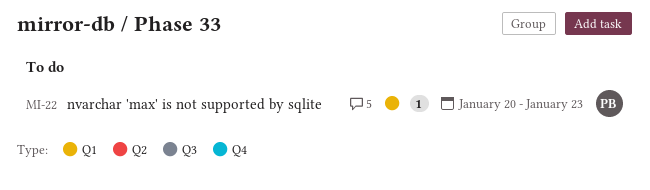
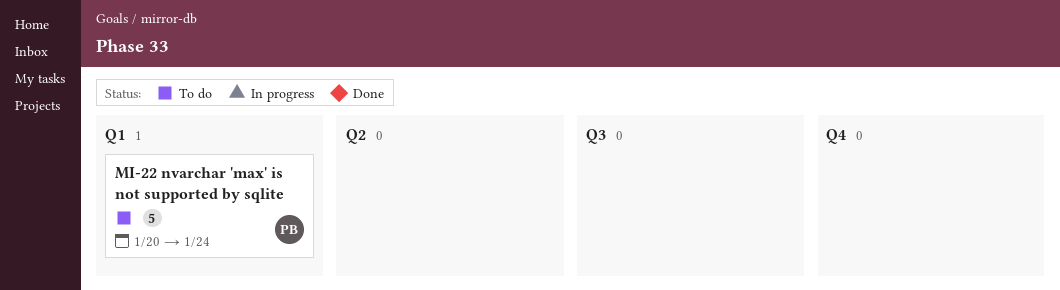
MI-22, estimate: 1 -> 5
MI-22, due: Jan 23 -> Jan 24

